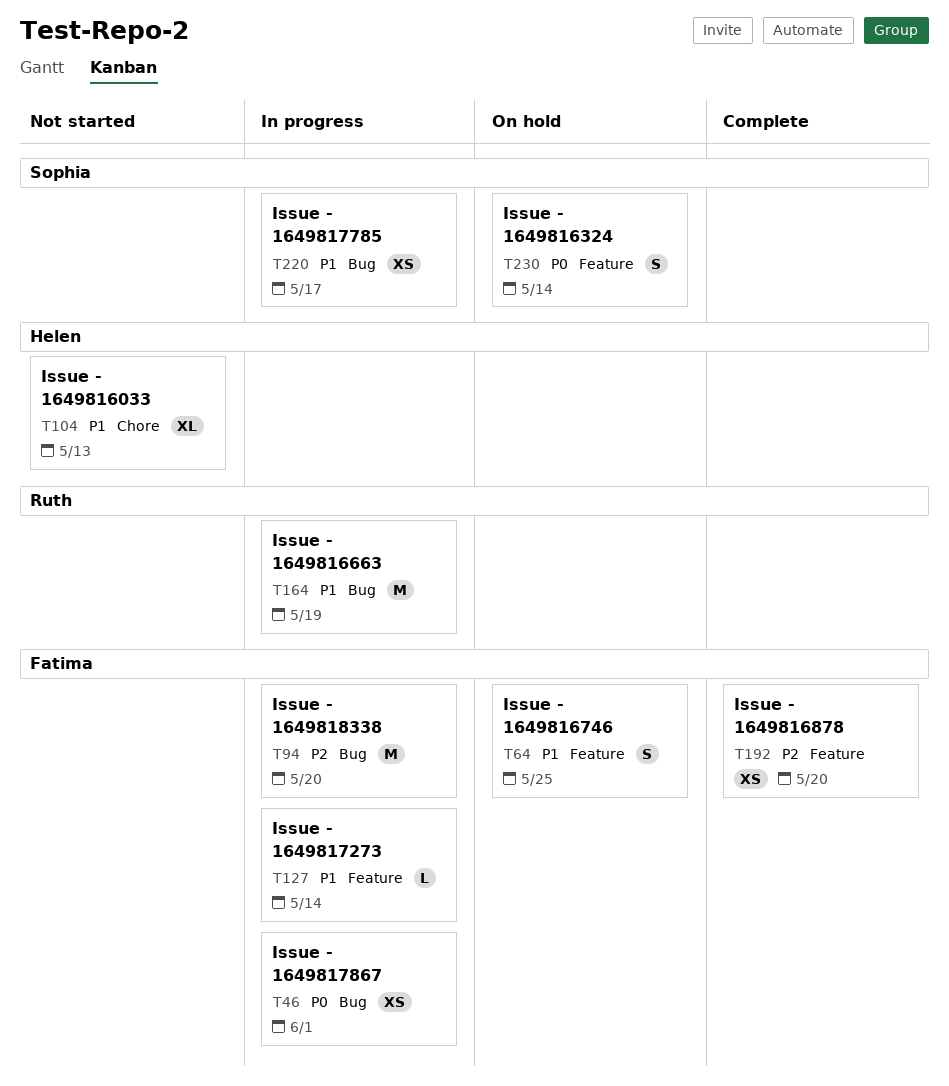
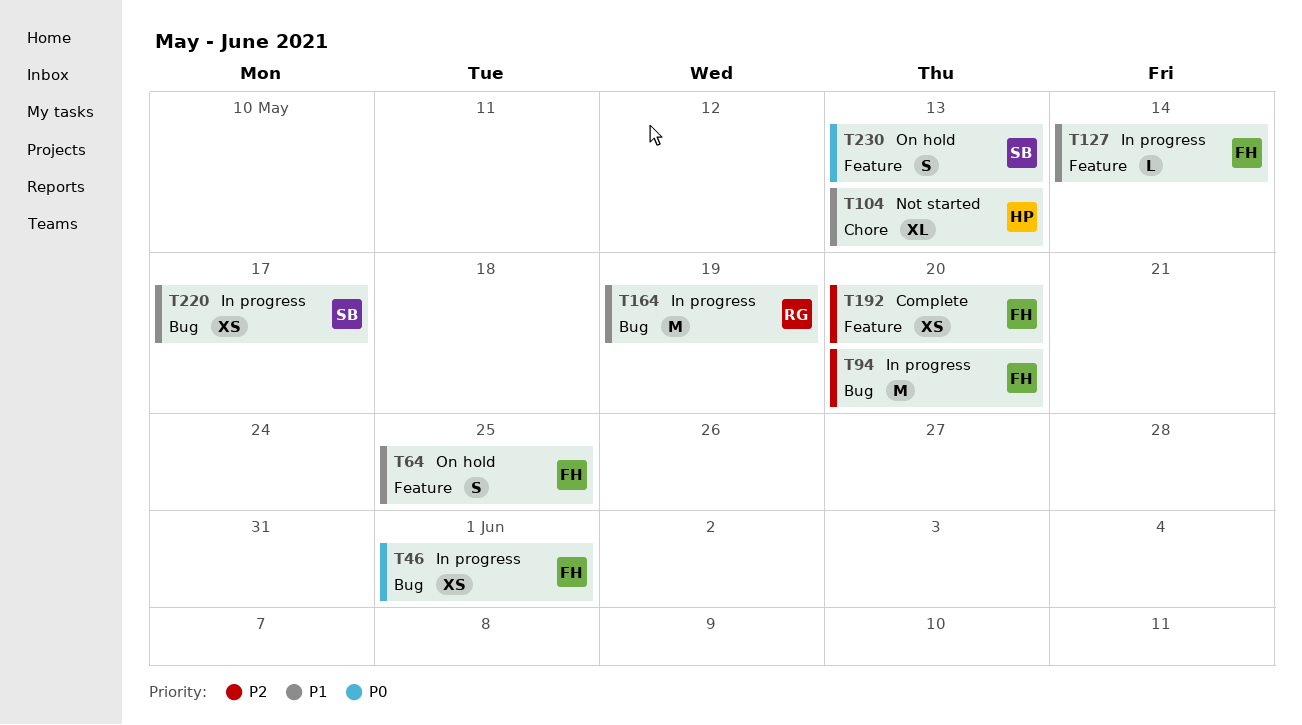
T230, due: May 14 -> May 13

